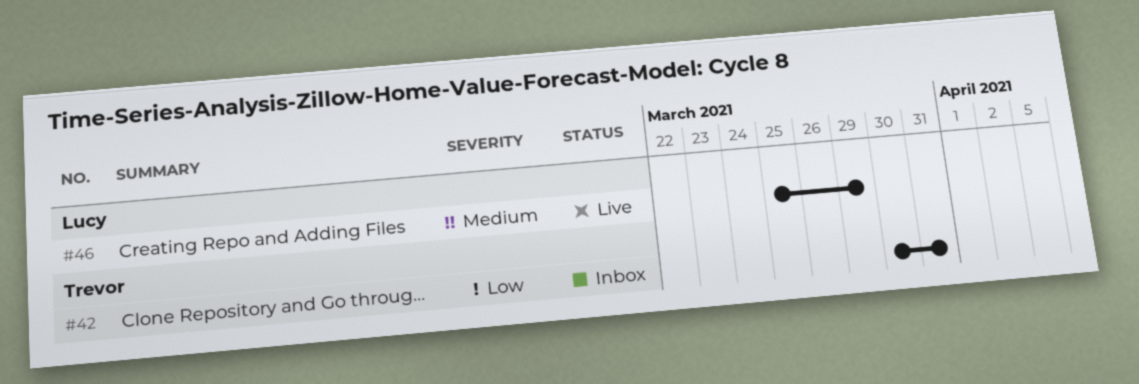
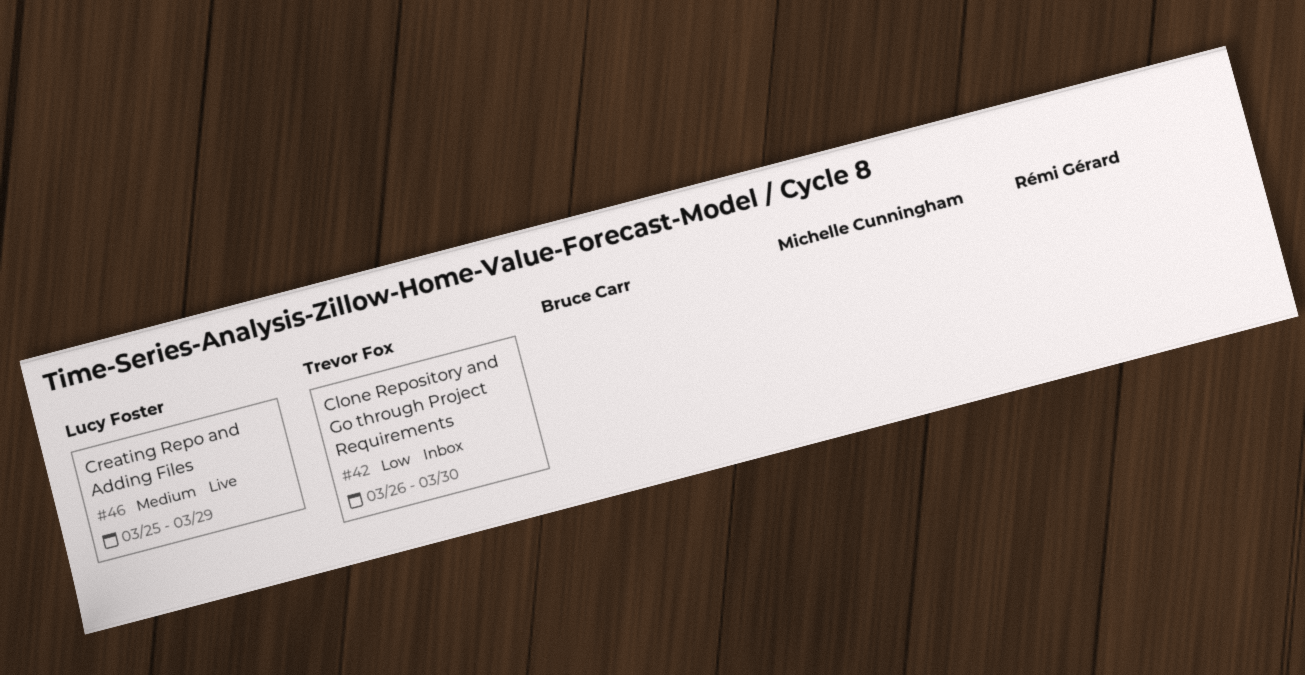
#42, start: Mar 30 -> Mar 26
#42, due: Mar 31 -> Mar 30

